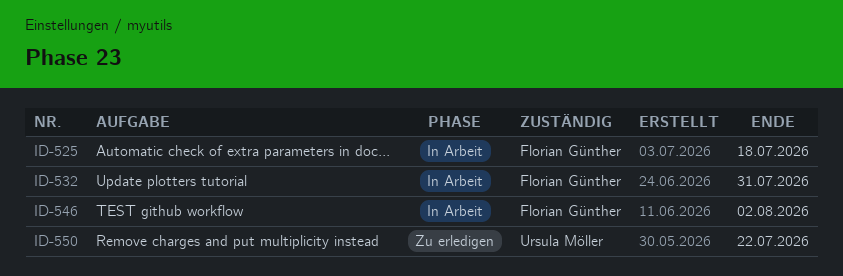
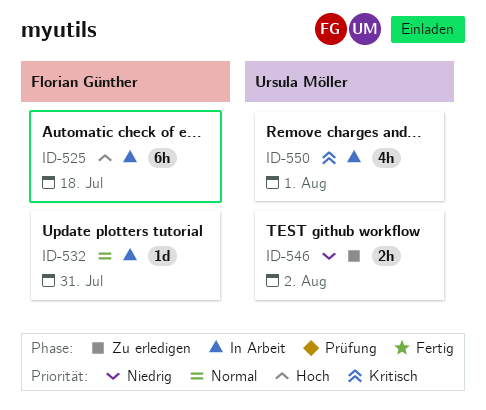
ID-546, status: In Arbeit -> Zu erledigen
ID-546, owner: Florian Günther -> Ursula Möller
ID-550, status: Zu erledigen -> In Arbeit
ID-550, due: Jul 22 -> Aug 1

